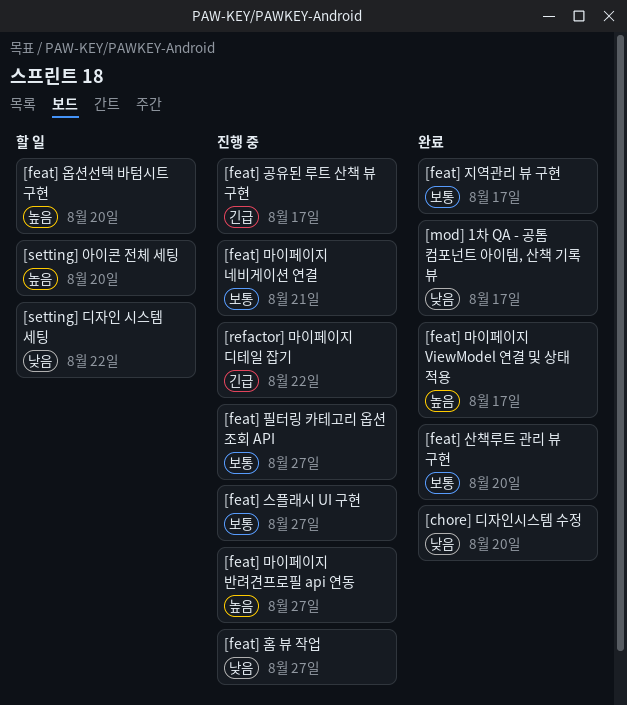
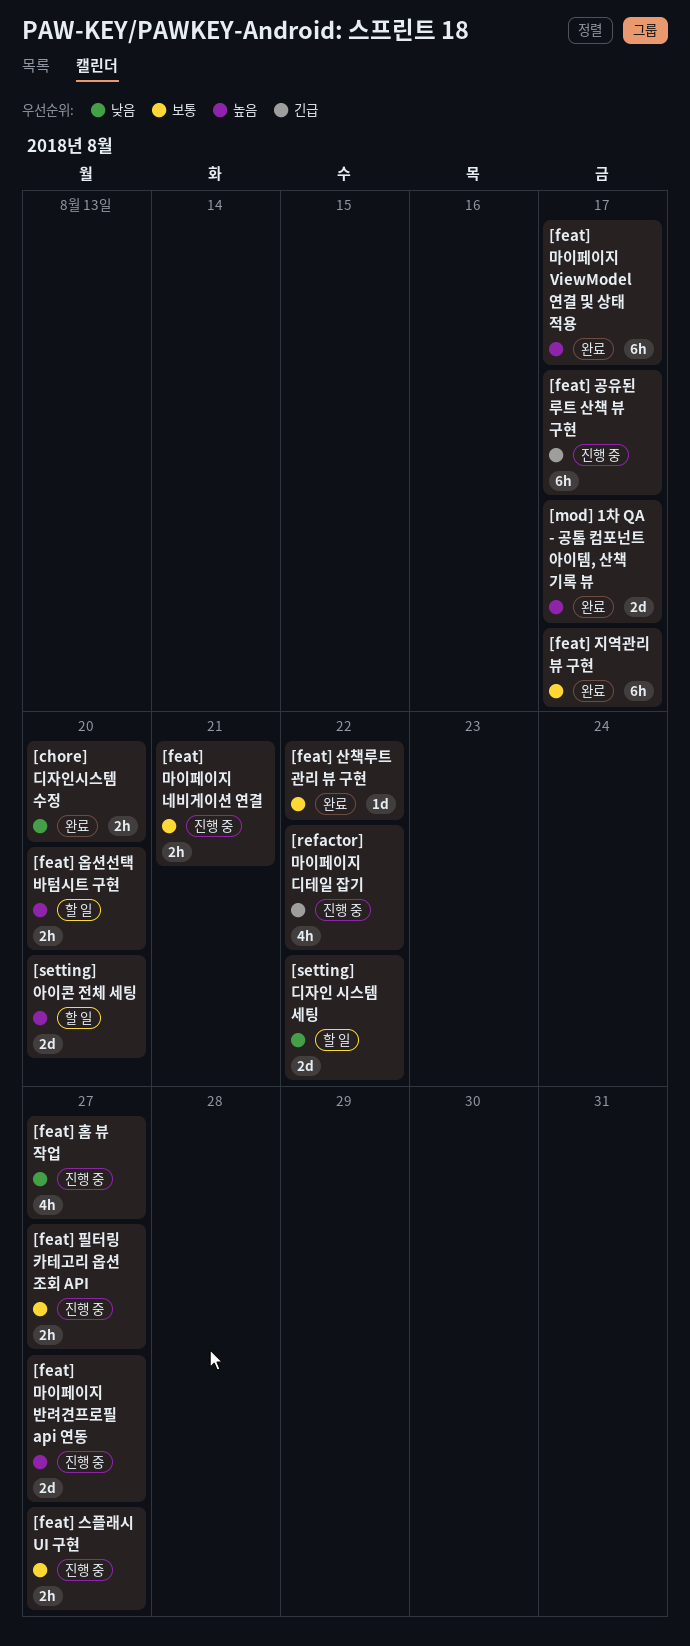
[feat] 산책루트 관리 뷰 구현, due: Aug 20 -> Aug 22
[mod] 1차 QA - 공톰 컴포넌트 아이템, 산책 기록 뷰, priority: 낮음 -> 높음

